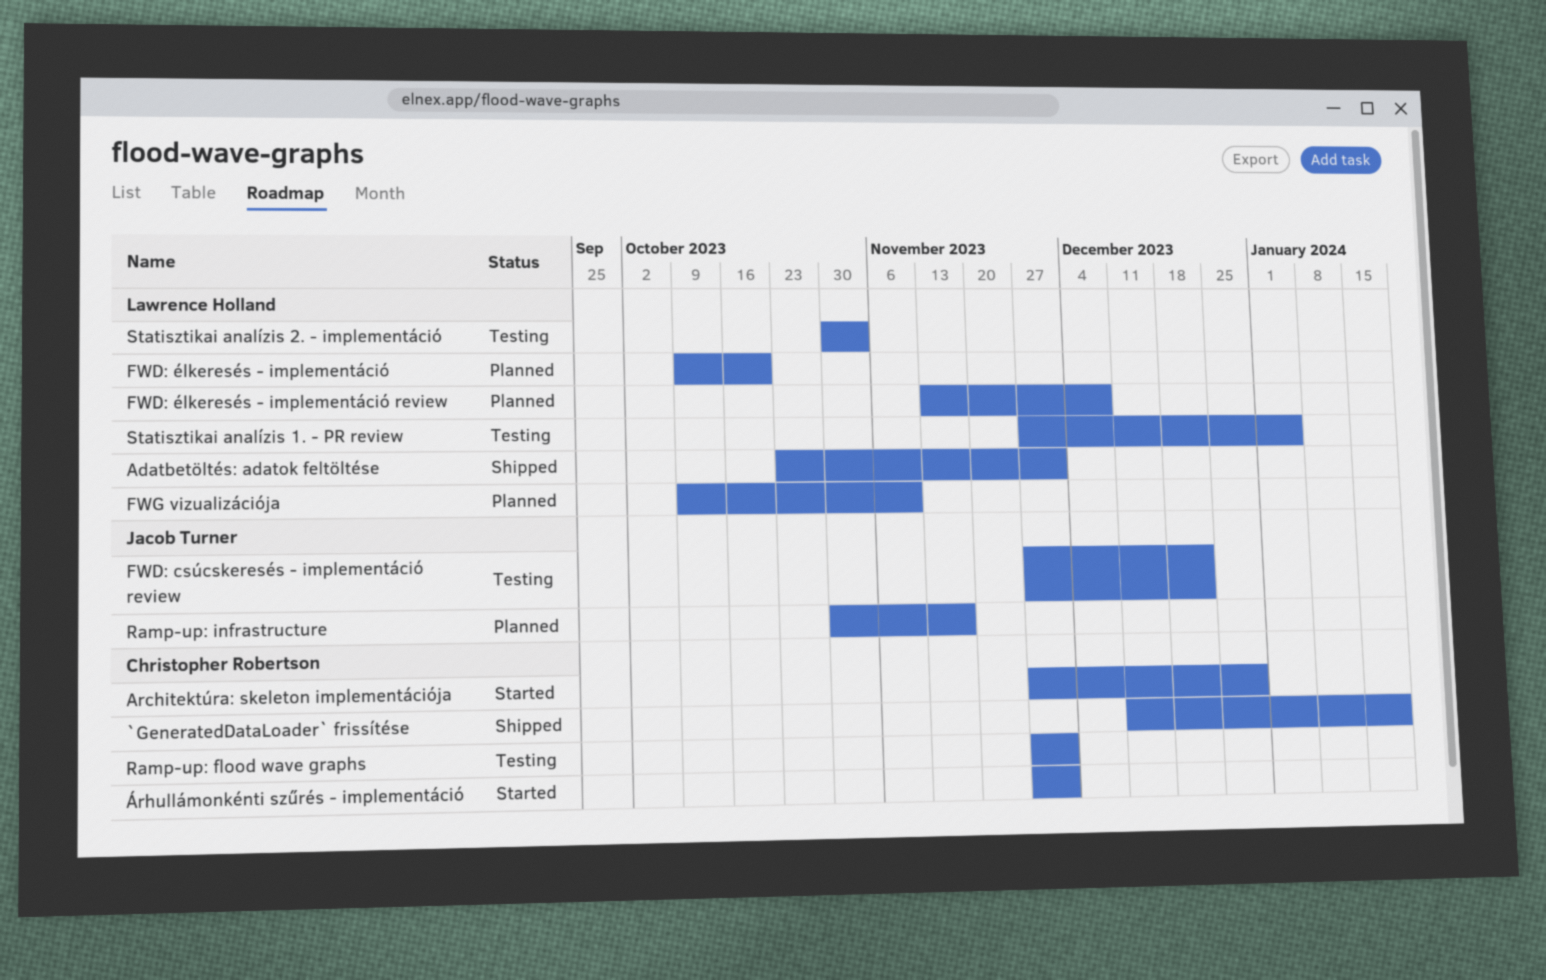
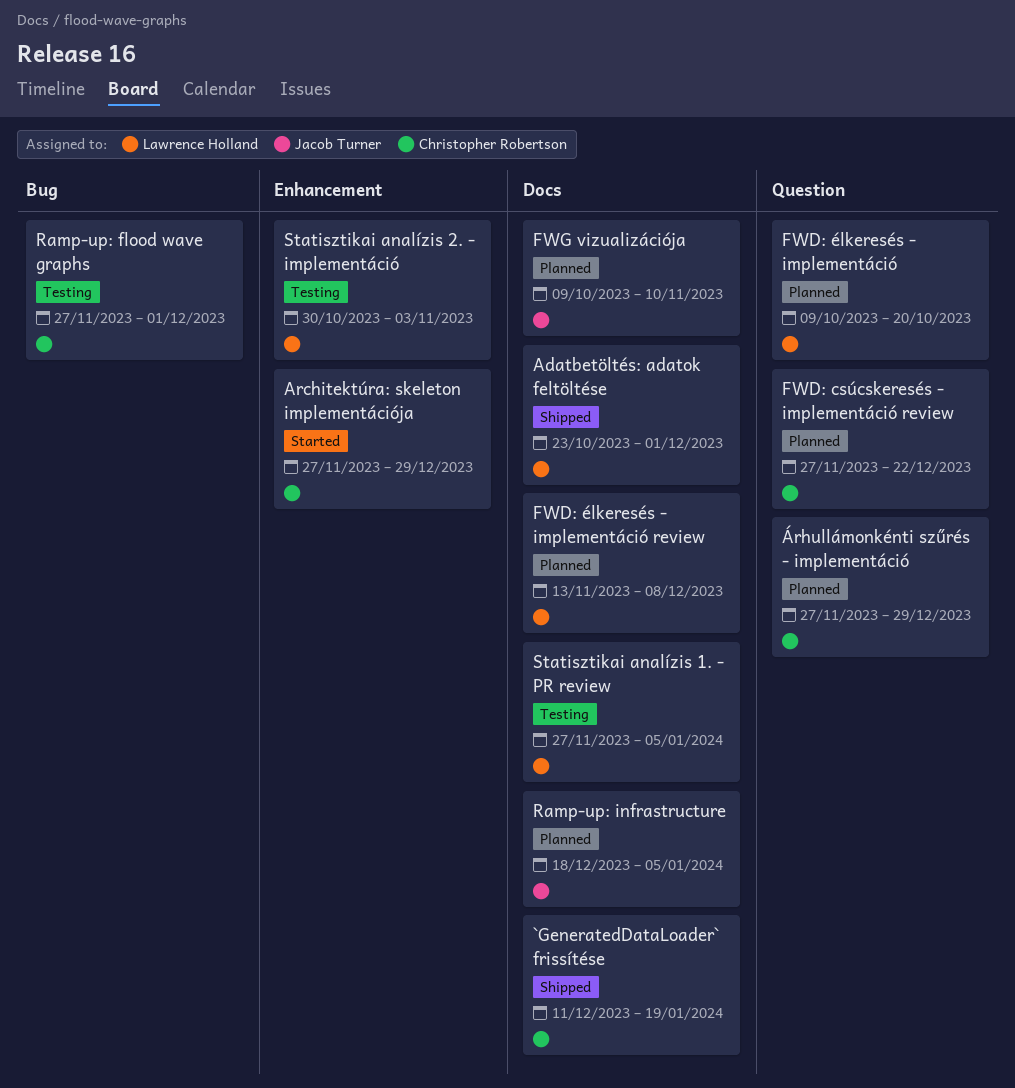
FWD: csúcskeresés - implementáció review, status: Testing -> Planned
FWD: csúcskeresés - implementáció review, owner: Jacob Turner -> Christopher Robertson
FWG vizualizációja, owner: Lawrence Holland -> Jacob Turner
Ramp-up: infrastructure, start: Oct 30 -> Dec 18
Ramp-up: infrastructure, due: Nov 17 -> Jan 5
Árhullámonkénti szűrés - implementáció, status: Started -> Planned
Árhullámonkénti szűrés - implementáció, due: Dec 1 -> Dec 29

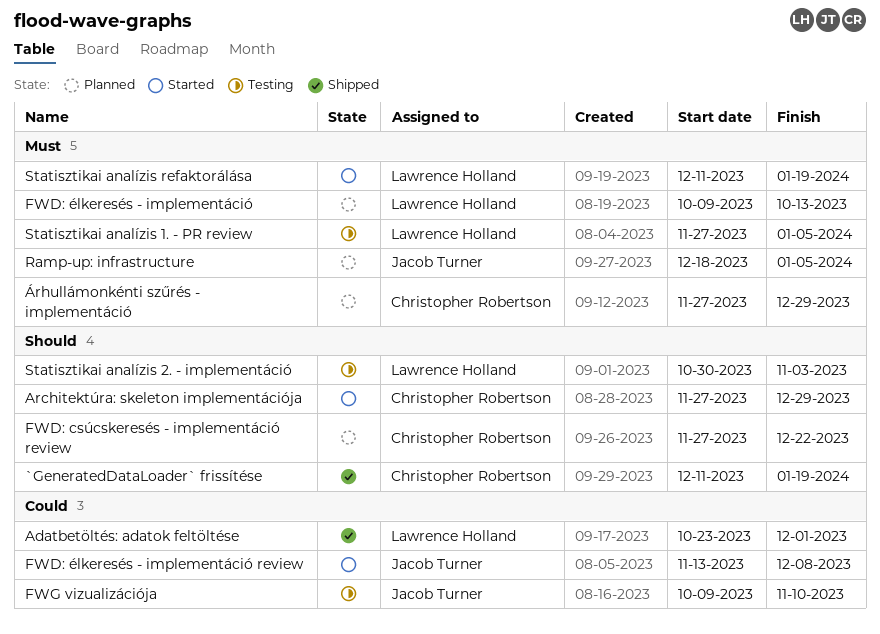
FWD: élkeresés - implementáció, due: Oct 20 -> Oct 13
FWD: élkeresés - implementáció review, status: Planned -> Started
FWD: élkeresés - implementáció review, owner: Lawrence Holland -> Jacob Turner
FWG vizualizációja, status: Planned -> Testing
Ramp-up: flood wave graphs: present -> none
Statisztikai analízis refaktorálása: none -> present

